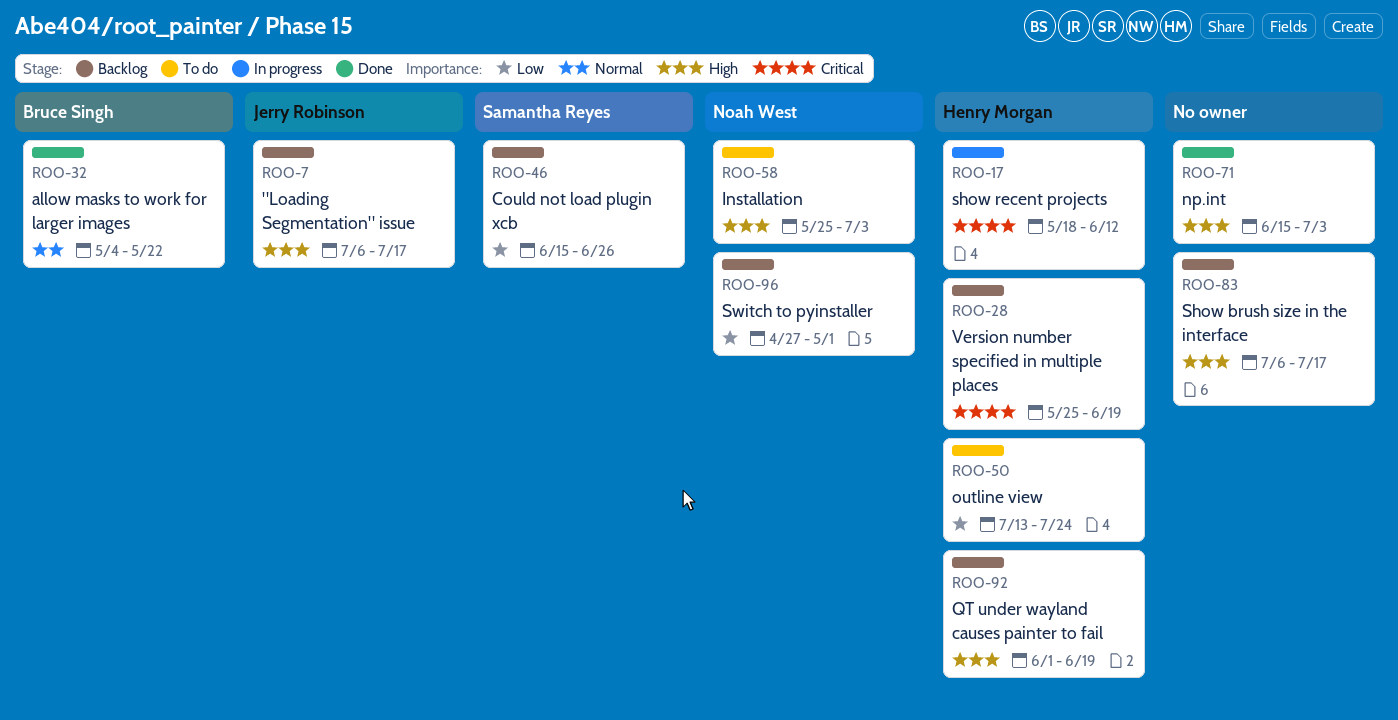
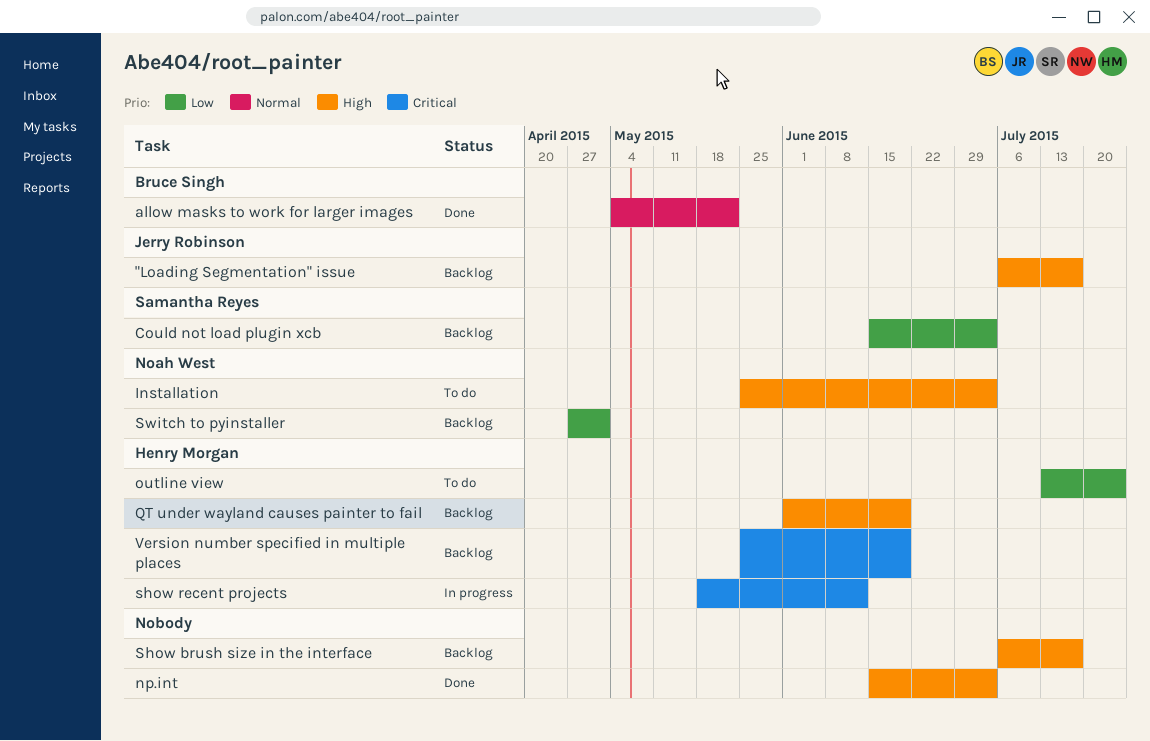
Could not load plugin xcb, due: Jun 26 -> Jul 3

